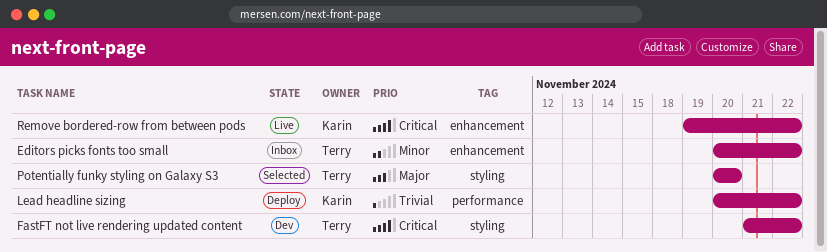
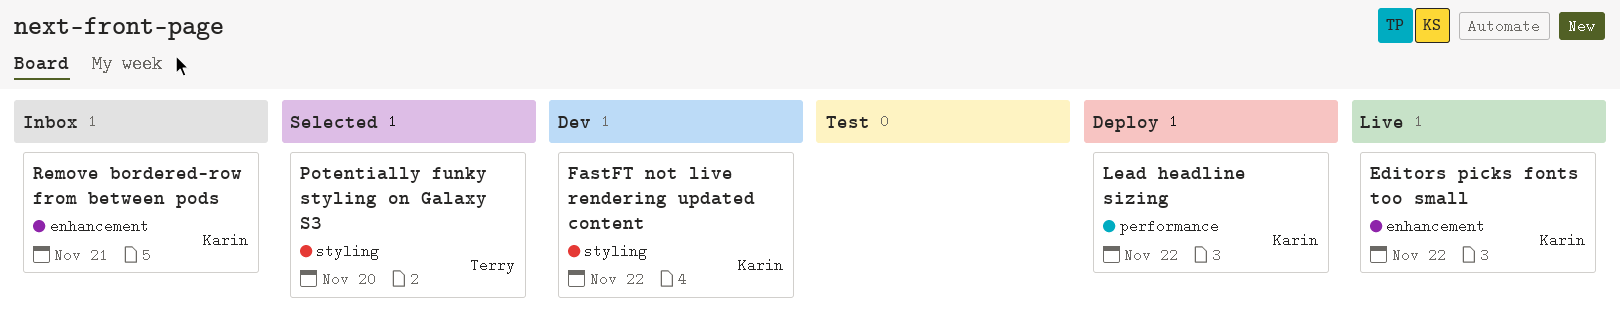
Editors picks fonts too small, status: Inbox -> Live
Editors picks fonts too small, owner: Terry -> Karin
FastFT not live rendering updated content, owner: Terry -> Karin
Remove bordered-row from between pods, status: Live -> Inbox
Remove bordered-row from between pods, due: Nov 22 -> Nov 21

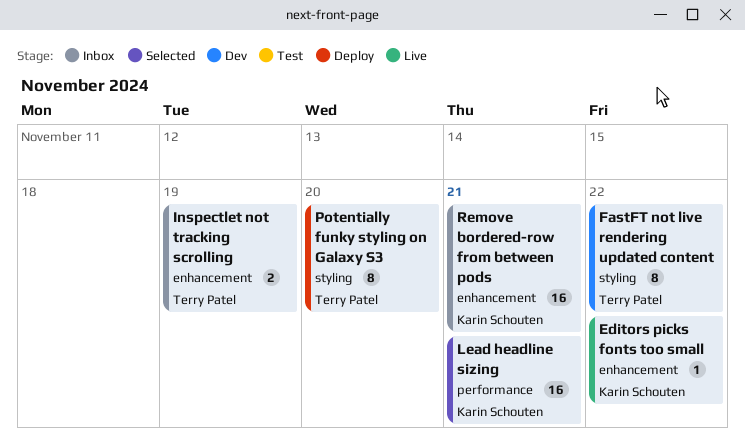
FastFT not live rendering updated content, owner: Karin Schouten -> Terry Patel
Inspectlet not tracking scrolling: none -> present
Lead headline sizing, status: Deploy -> Selected
Lead headline sizing, due: Nov 22 -> Nov 21
Potentially funky styling on Galaxy S3, status: Selected -> Deploy

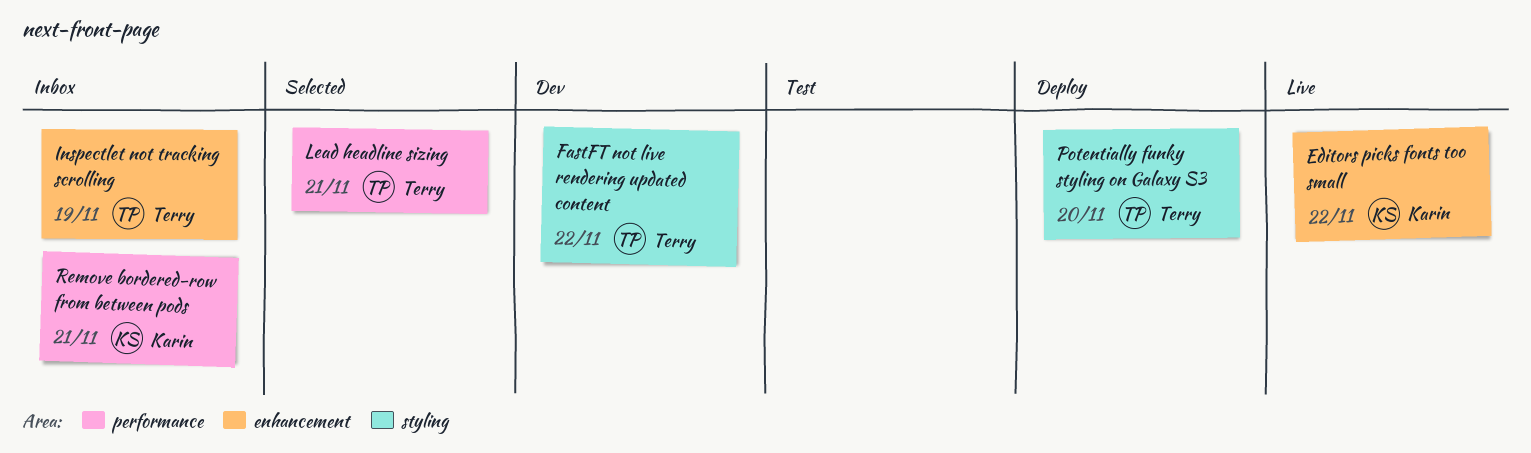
Lead headline sizing, owner: Karin Schouten -> Terry Patel
Remove bordered-row from between pods, label: enhancement -> performance

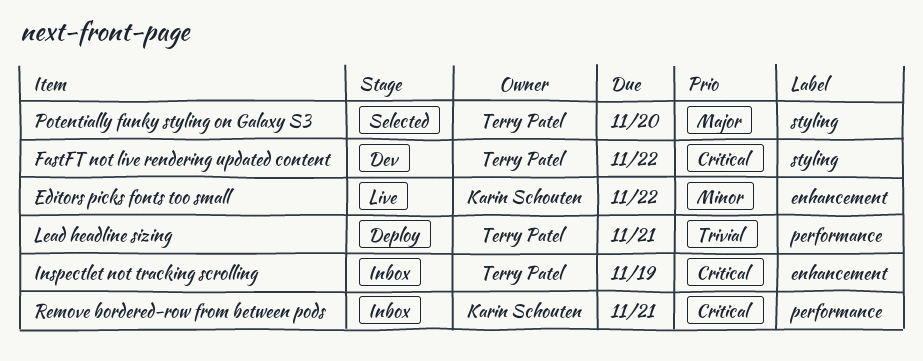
Lead headline sizing, status: Selected -> Deploy
Potentially funky styling on Galaxy S3, status: Deploy -> Selected

